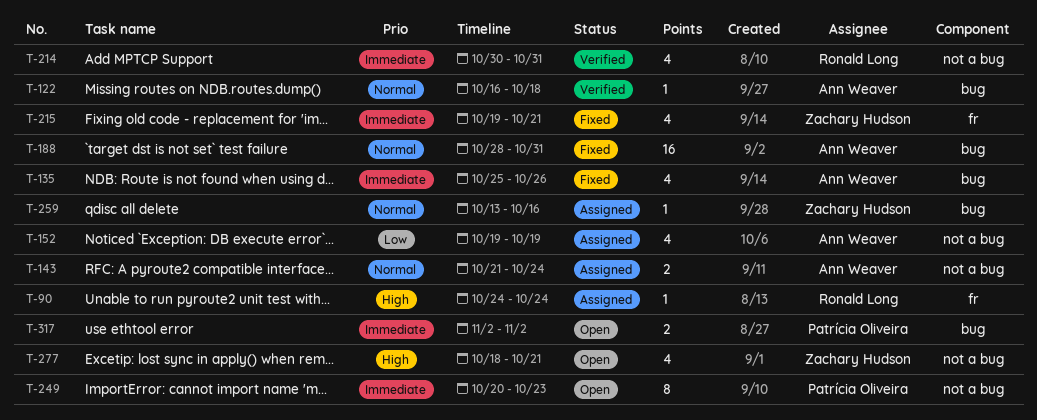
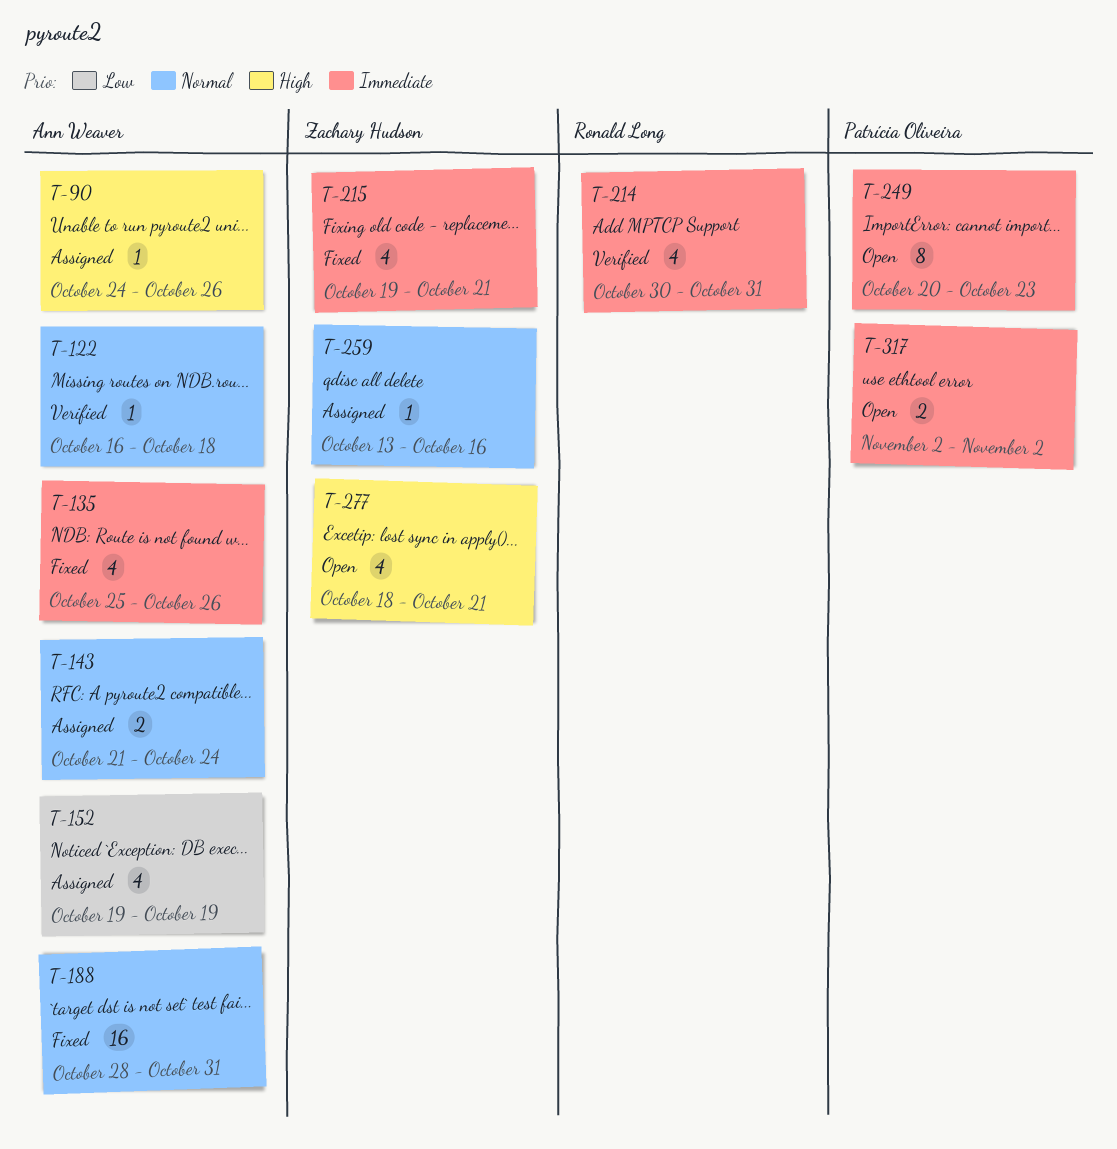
T-90, owner: Ronald Long -> Ann Weaver
T-90, due: Oct 24 -> Oct 26

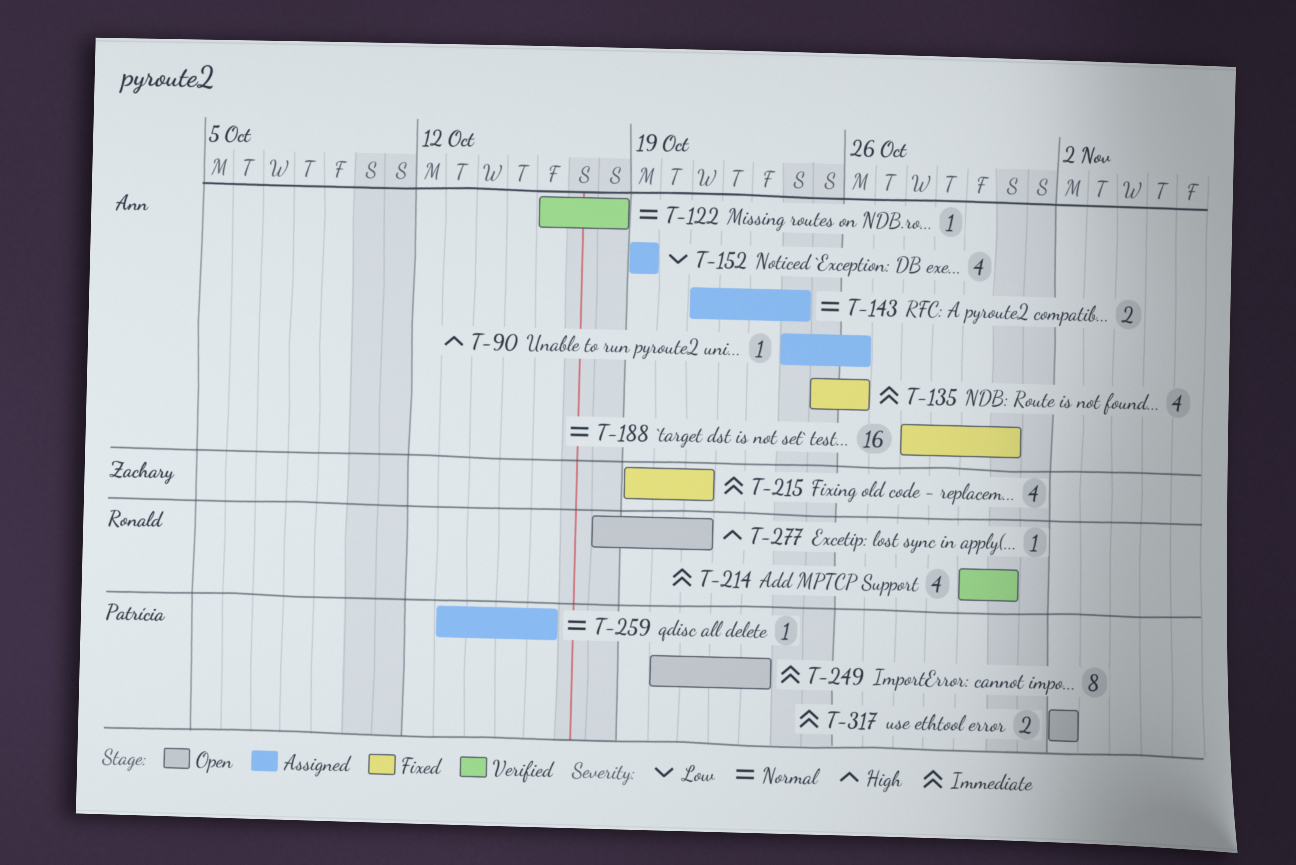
T-259, owner: Zachary Hudson -> Patrícia Oliveira
T-277, owner: Zachary Hudson -> Ronald Long
T-277, estimate: 4 -> 1

